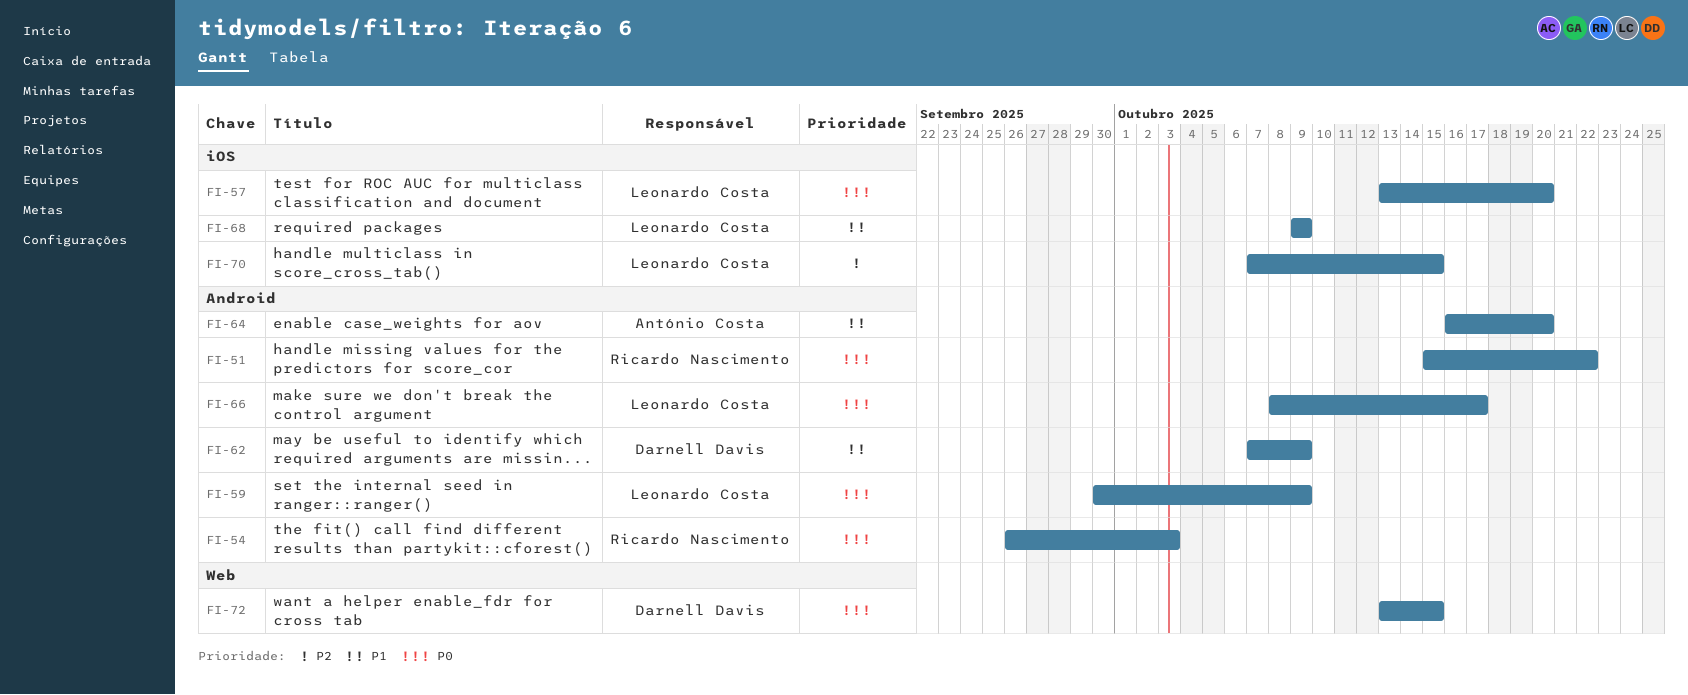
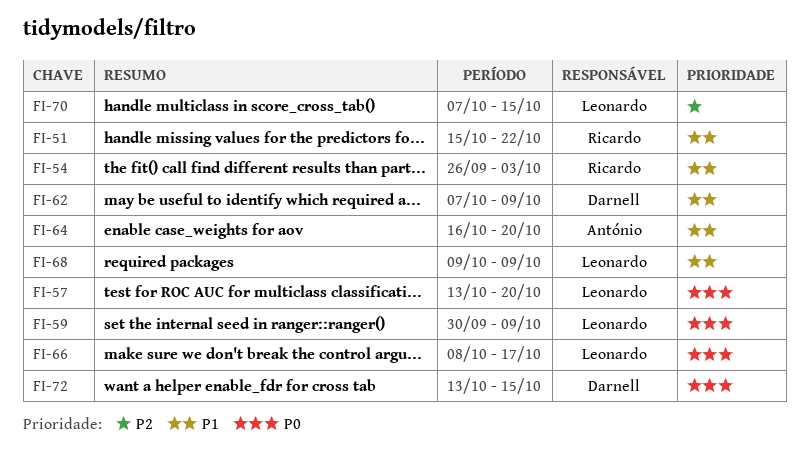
FI-51, priority: P0 -> P1
FI-54, priority: P0 -> P1

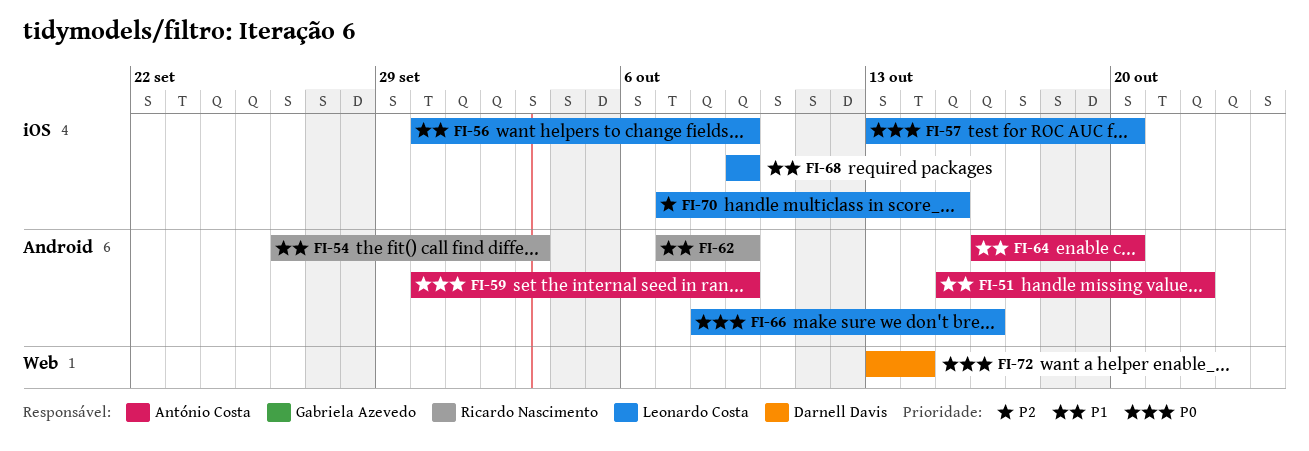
FI-51, owner: Ricardo Nascimento -> António Costa
FI-56: none -> present
FI-59, owner: Leonardo Costa -> António Costa
FI-62, owner: Darnell Davis -> Ricardo Nascimento
FI-66, due: Oct 17 -> Oct 16
FI-72, due: Oct 15 -> Oct 14

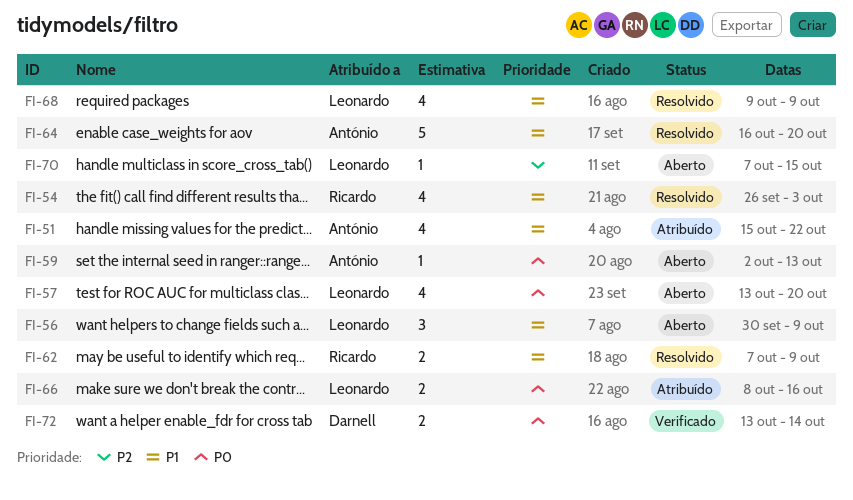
FI-59, start: Sep 30 -> Oct 2
FI-59, due: Oct 9 -> Oct 13

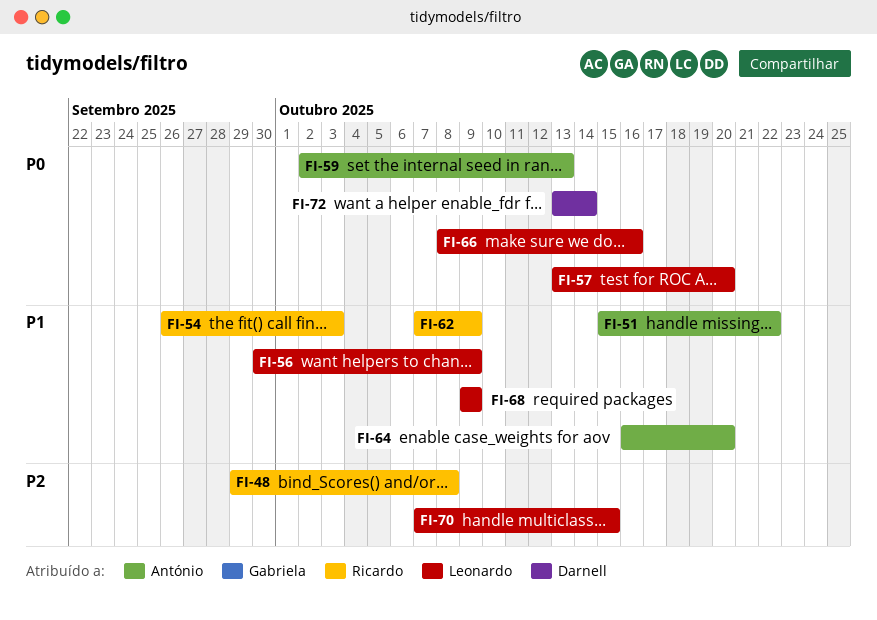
FI-48: none -> present

